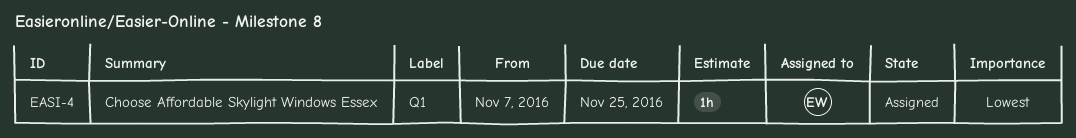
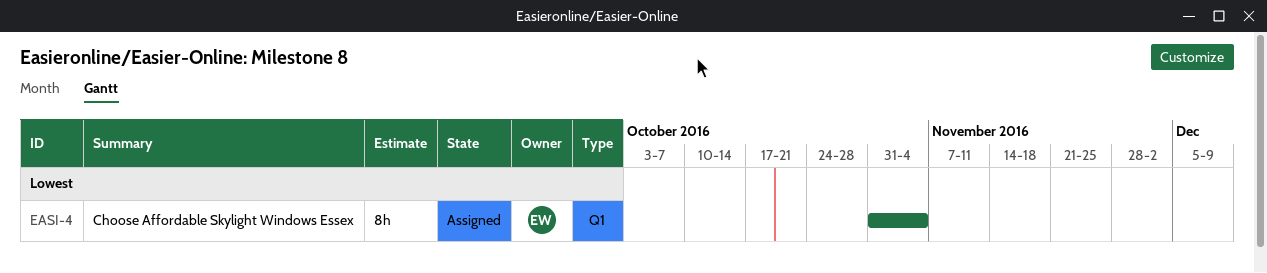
EASI-4, estimate: 1h -> 8h
EASI-4, start: Nov 7 -> Oct 31
EASI-4, due: Nov 25 -> Nov 4

